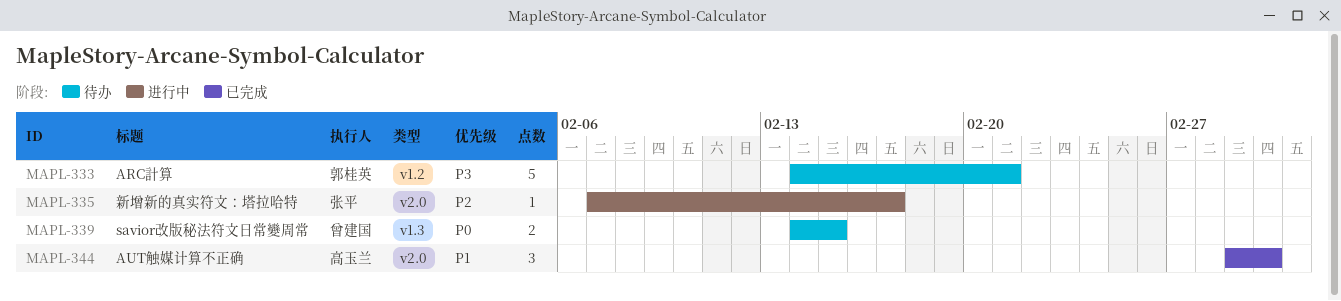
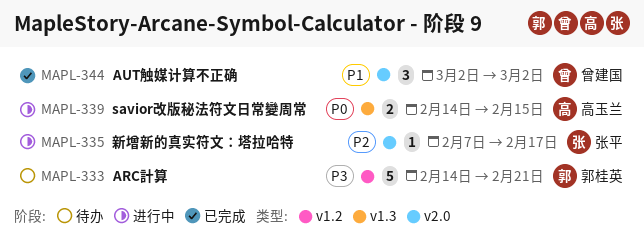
MAPL-339, status: 待办 -> 进行中
MAPL-339, owner: 曾建国 -> 高玉兰
MAPL-344, owner: 高玉兰 -> 曾建国
MAPL-344, start: Mar 1 -> Mar 2

